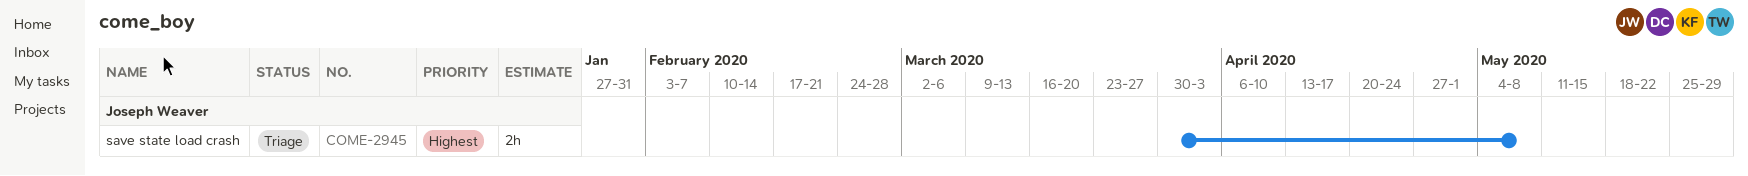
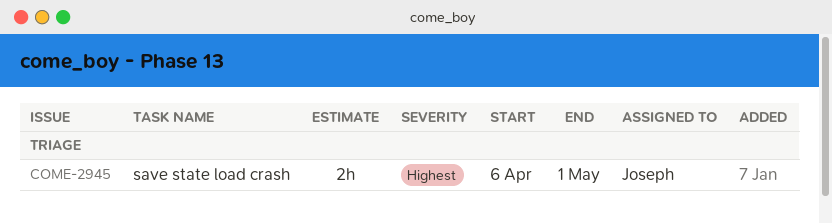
COME-2945, start: Mar 30 -> Apr 6
COME-2945, due: May 8 -> May 1

